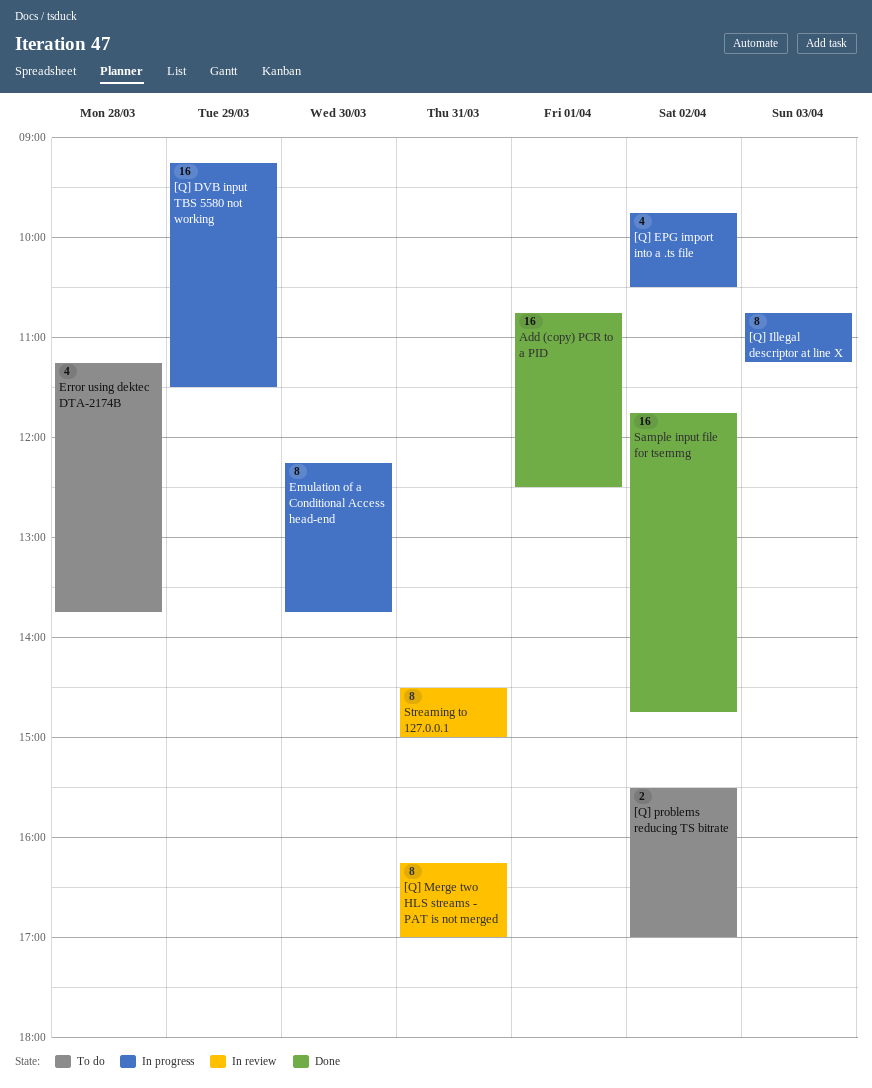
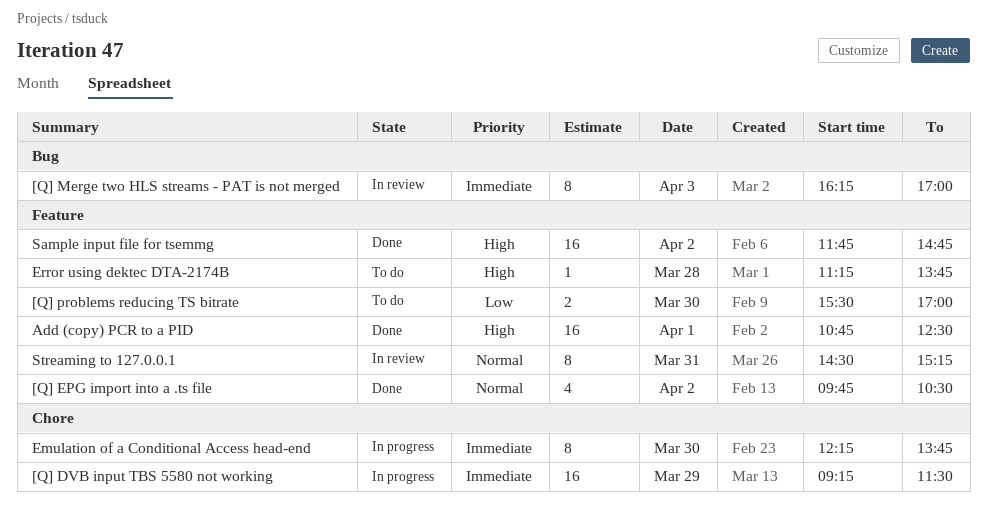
[Q] EPG import into a .ts file, status: In progress -> Done
[Q] Illegal descriptor at line X: present -> none
[Q] Merge two HLS streams - PAT is not merged, day: Mar 31 -> Apr 3
[Q] problems reducing TS bitrate, day: Apr 2 -> Mar 30
Error using dektec DTA-2174B, estimate: 4 -> 1
Streaming to 127.0.0.1, ends: 15:00 -> 15:15

